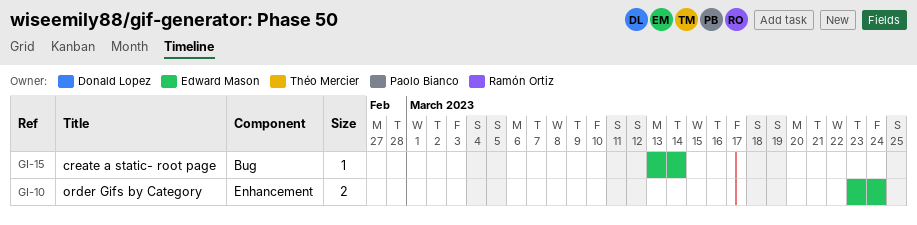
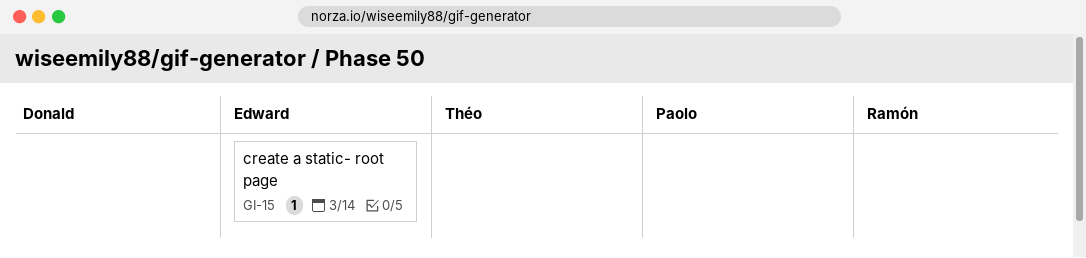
GI-10: present -> none

